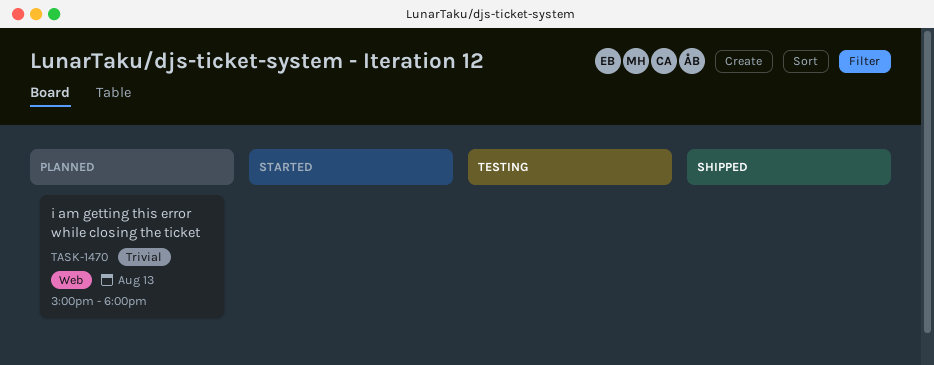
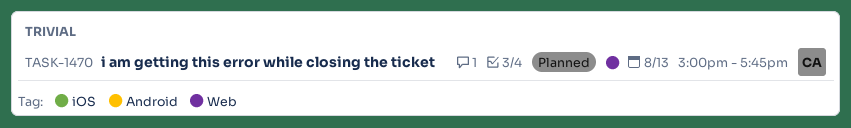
TASK-1470, ends: 18:00 -> 17:45

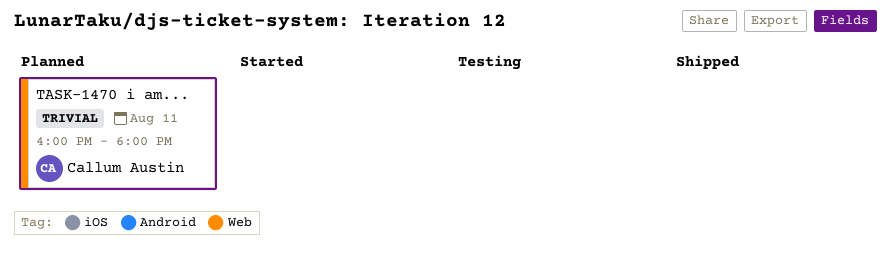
TASK-1470, day: Aug 13 -> Aug 11
TASK-1470, begins: 15:00 -> 16:00
TASK-1470, ends: 17:45 -> 18:00

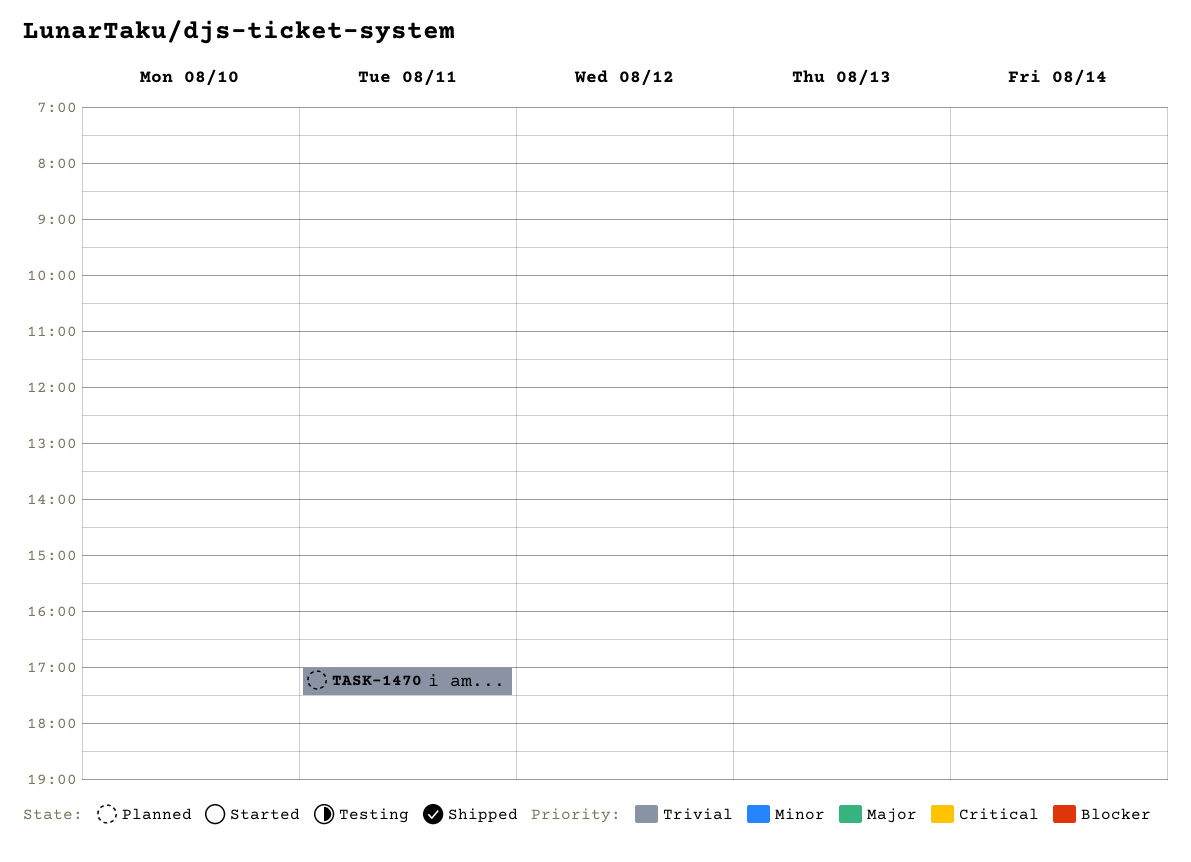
TASK-1470, begins: 16:00 -> 17:00
TASK-1470, ends: 18:00 -> 17:30

